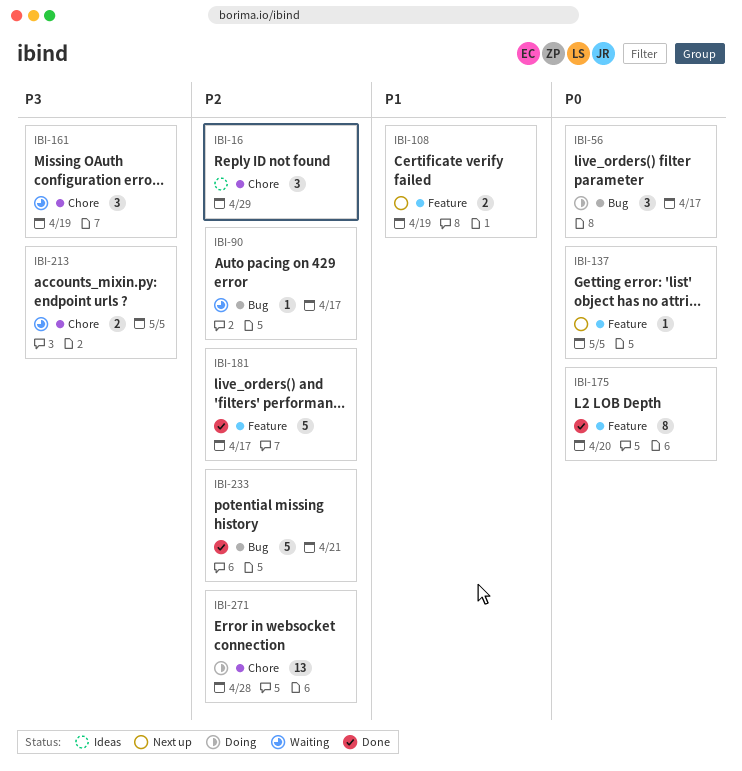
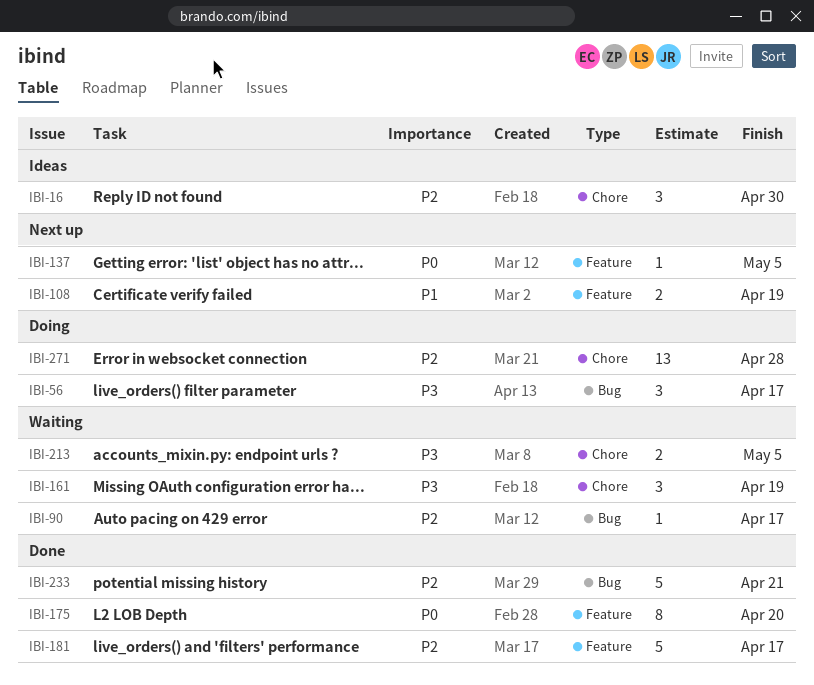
IBI-16, due: Apr 29 -> Apr 30
IBI-56, priority: P0 -> P3

